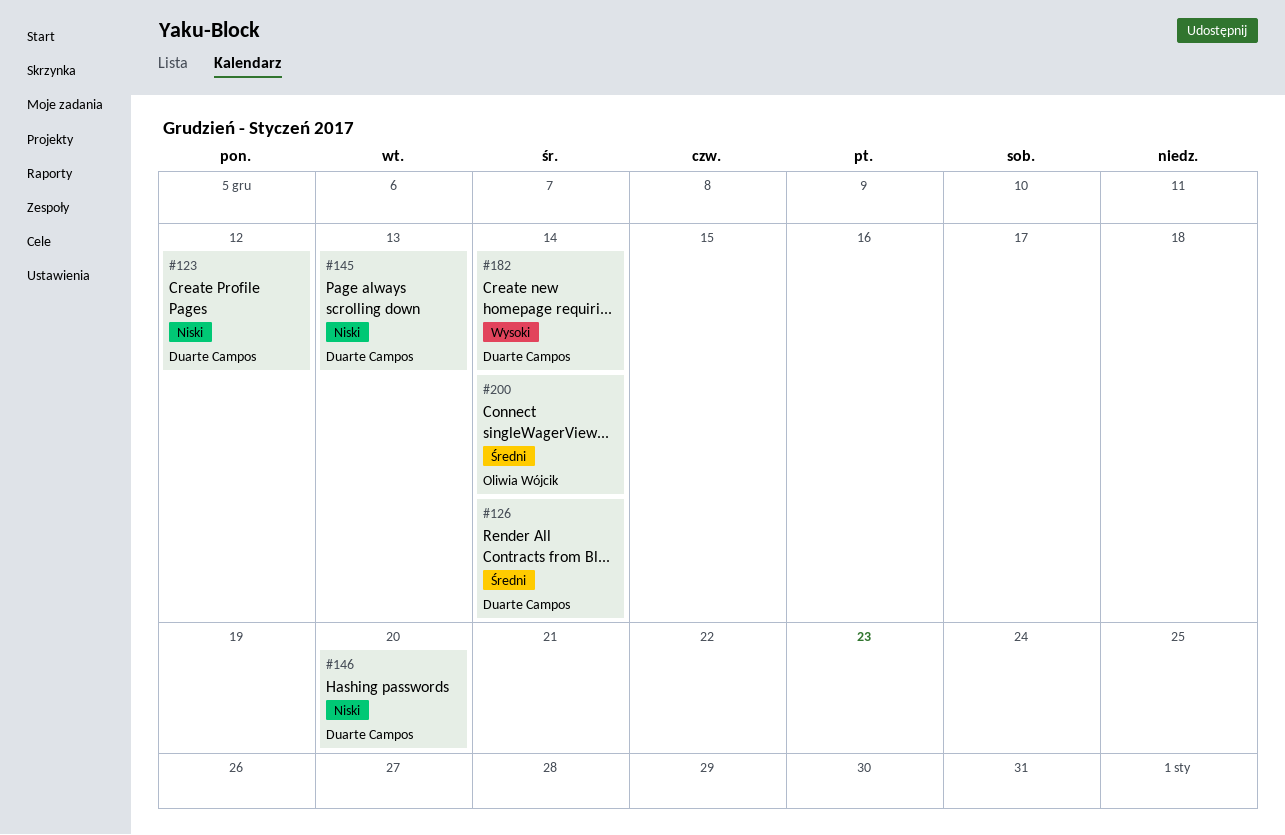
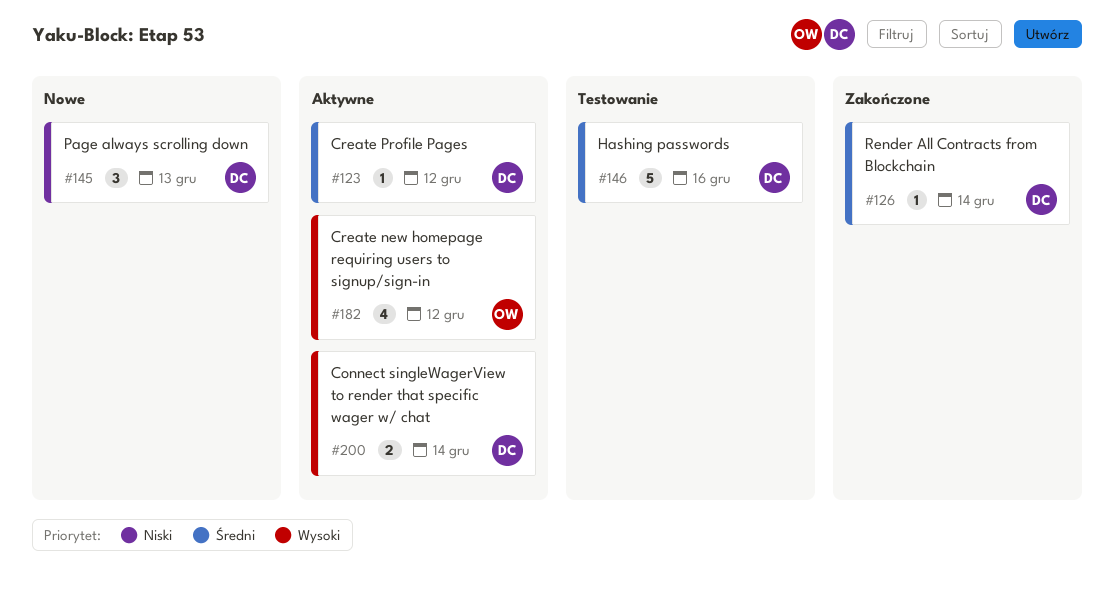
#123, priority: Niski -> Średni
#146, priority: Niski -> Średni
#146, due: Dec 20 -> Dec 16
#182, owner: Duarte Campos -> Oliwia Wójcik
#182, due: Dec 14 -> Dec 12
#200, owner: Oliwia Wójcik -> Duarte Campos
#200, priority: Średni -> Wysoki

